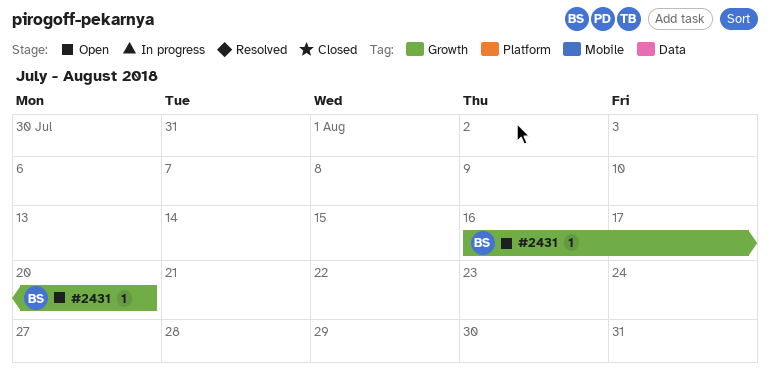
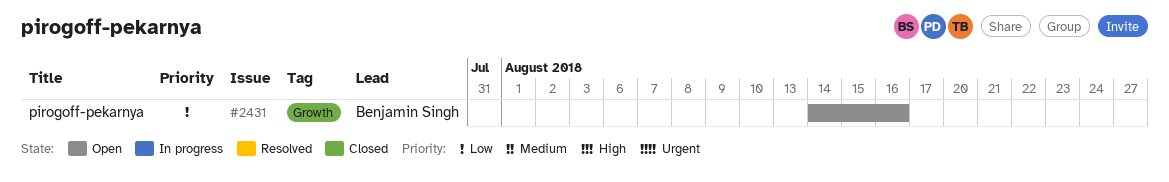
#2431, start: Aug 16 -> Aug 14
#2431, due: Aug 20 -> Aug 16

